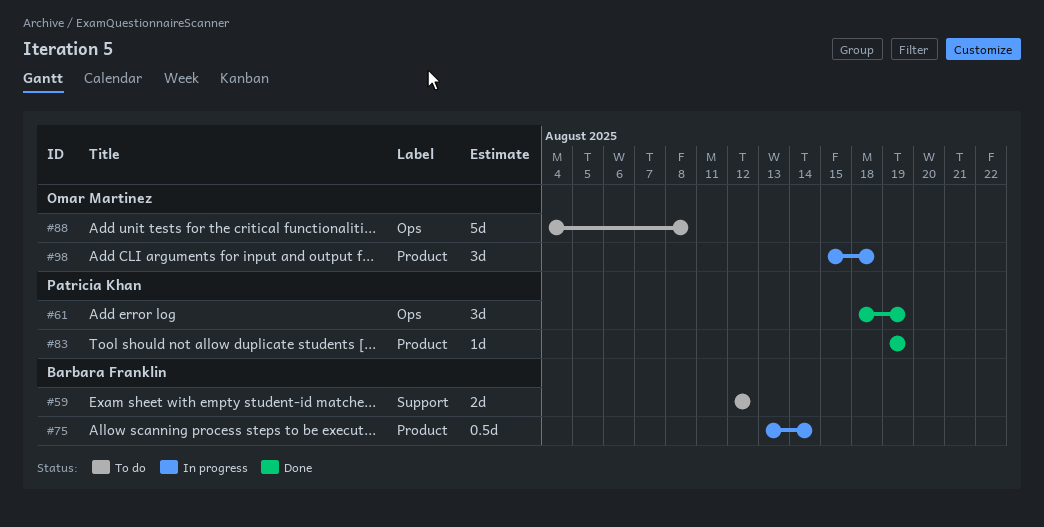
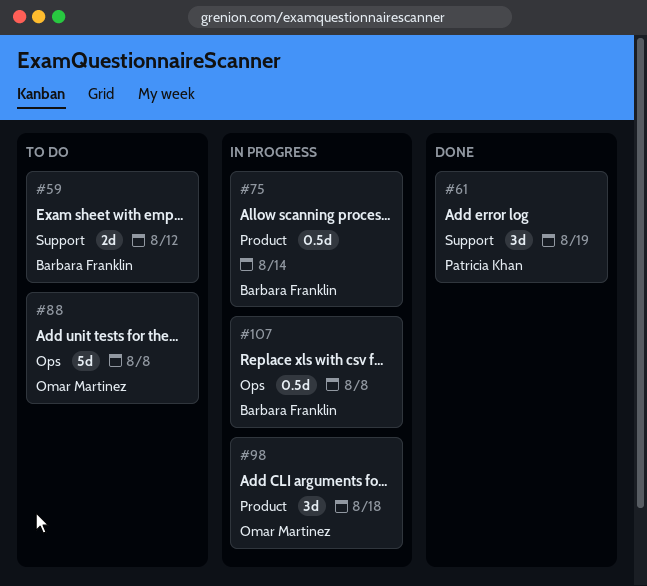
#61, label: Ops -> Support
#83: present -> none
#107: none -> present

